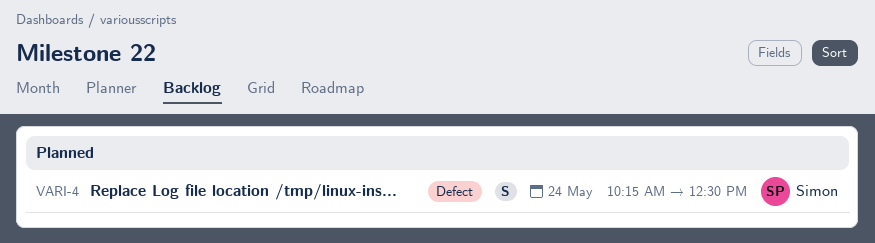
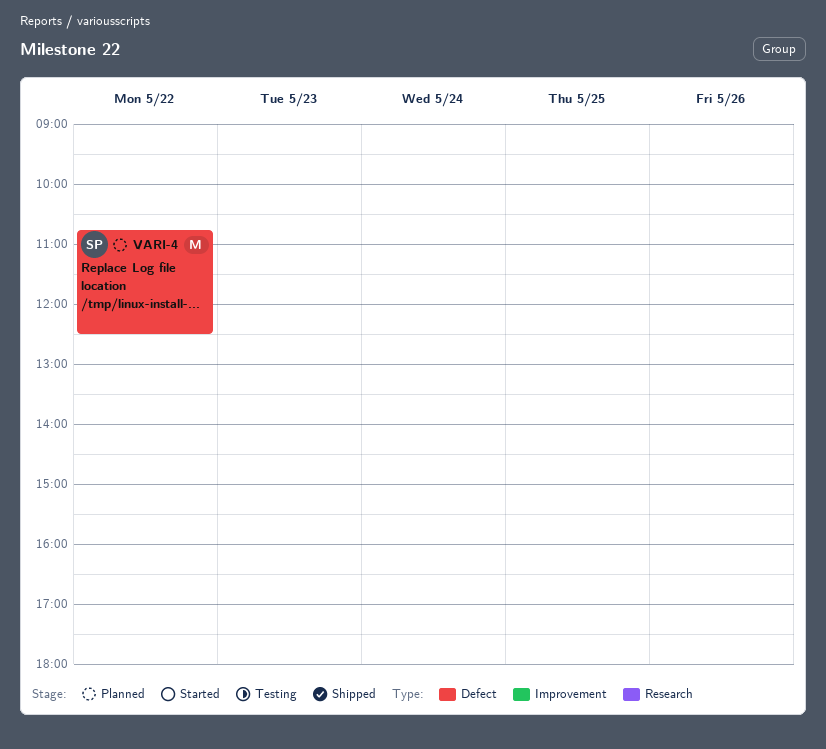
VARI-4, estimate: S -> M
VARI-4, day: May 24 -> May 22
VARI-4, begins: 10:15 -> 10:45

